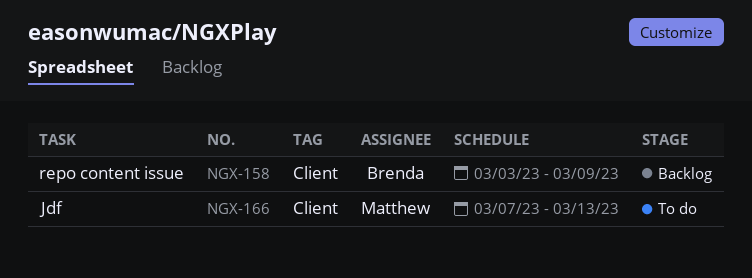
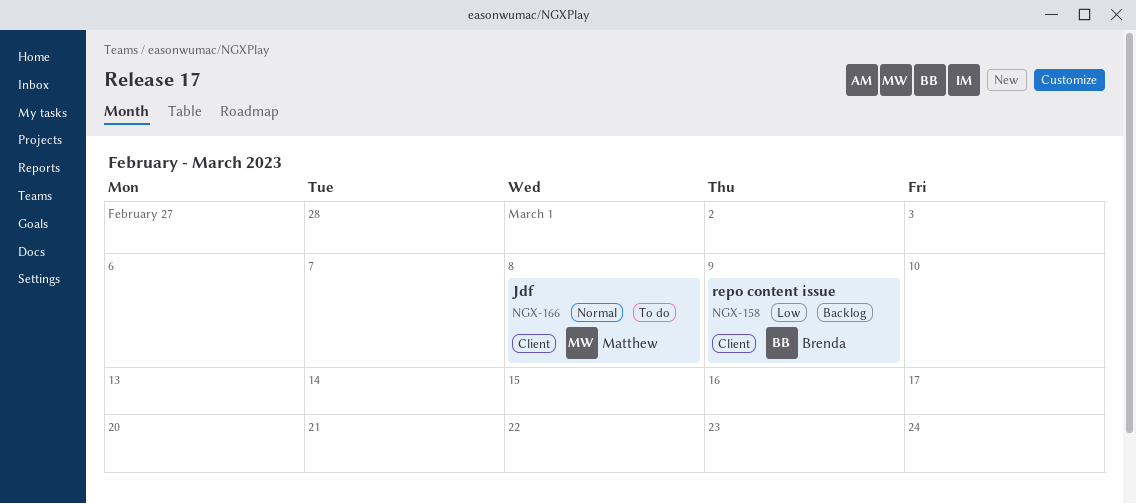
NGX-166, due: Mar 13 -> Mar 8

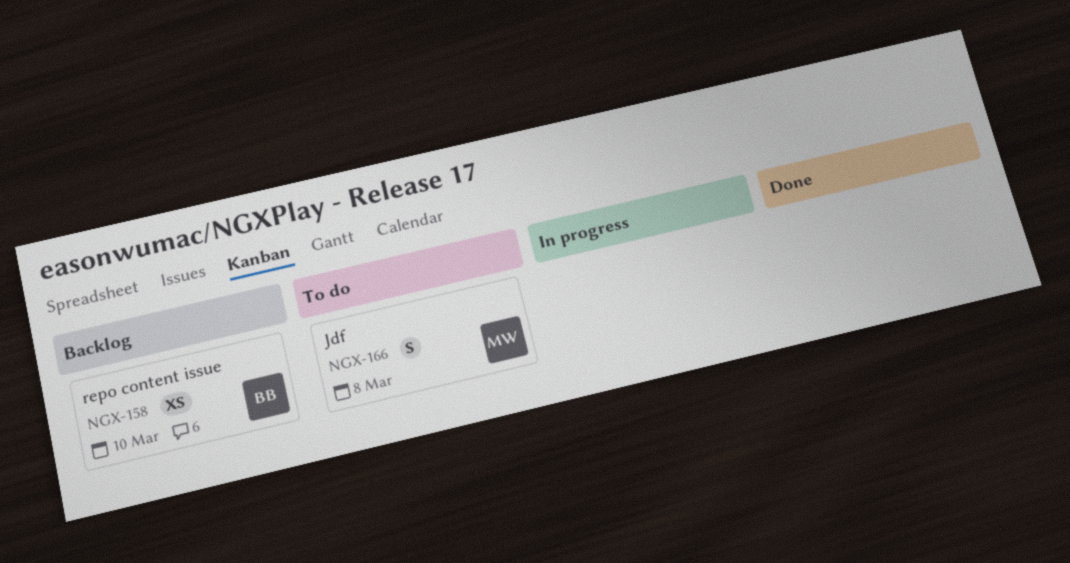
NGX-158, due: Mar 9 -> Mar 10

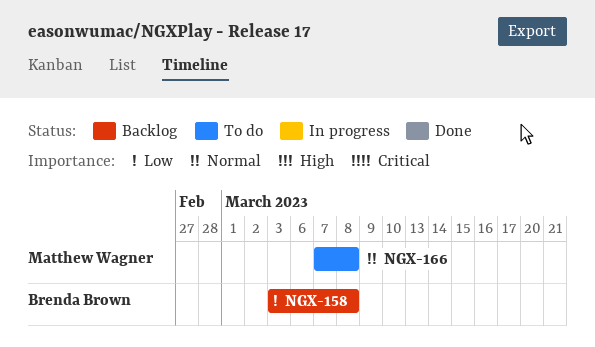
NGX-158, due: Mar 10 -> Mar 8

